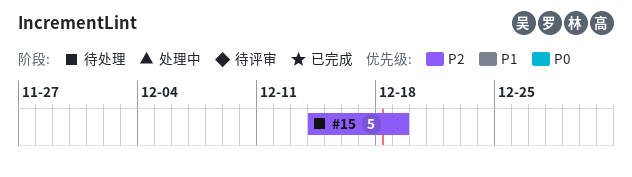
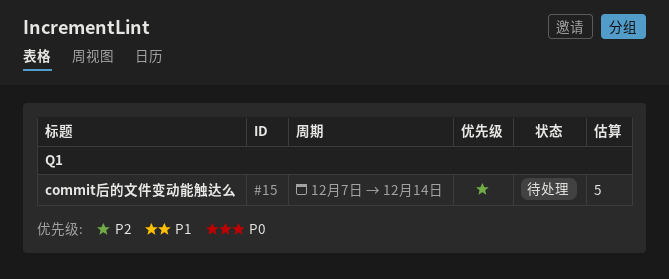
#15, start: Dec 14 -> Dec 7
#15, due: Dec 19 -> Dec 14

